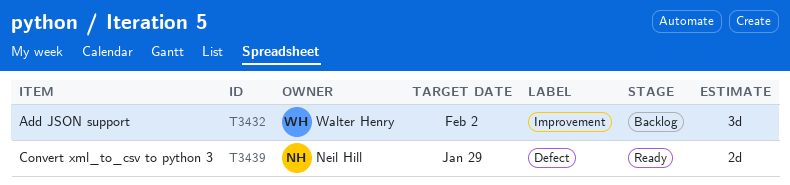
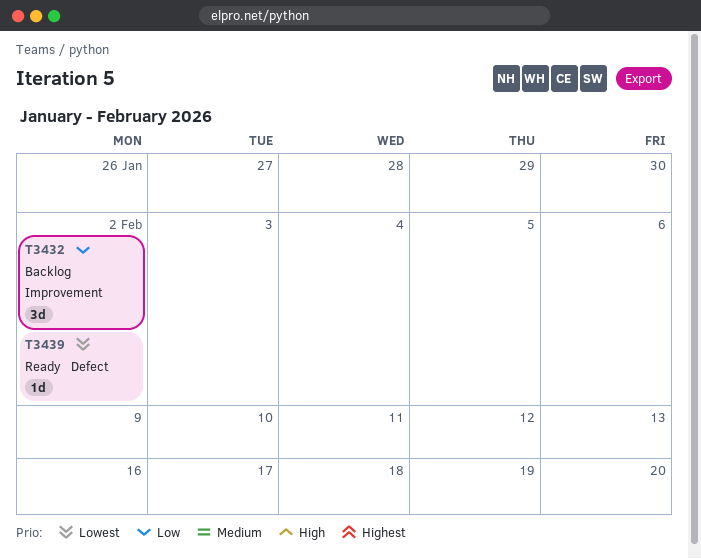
T3439, estimate: 2d -> 1d
T3439, due: Jan 29 -> Feb 2

